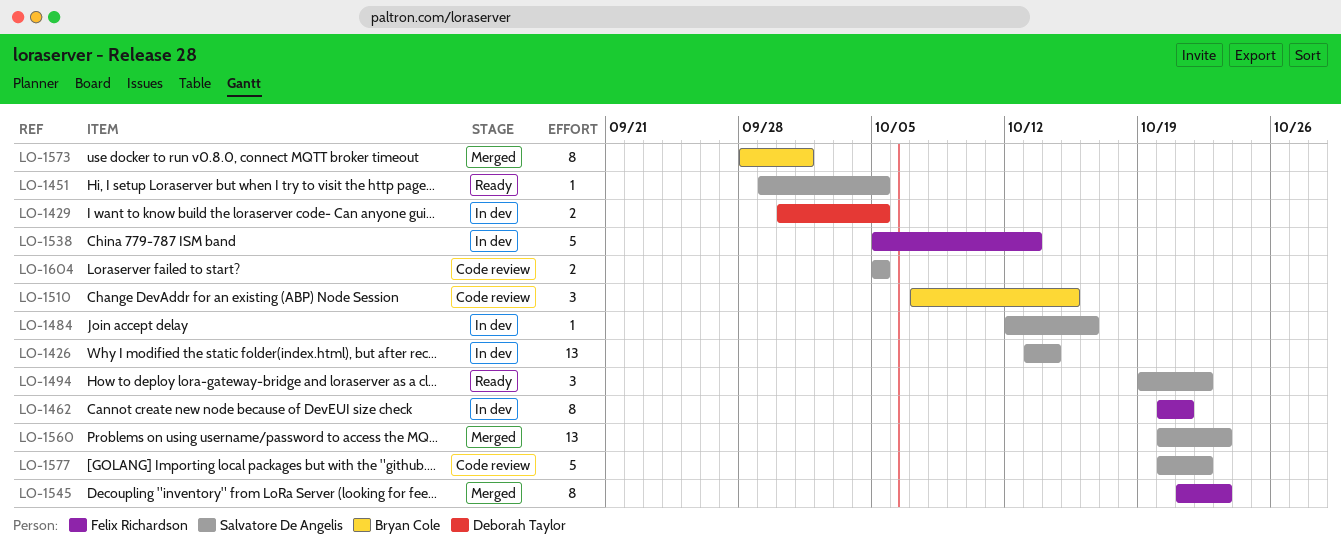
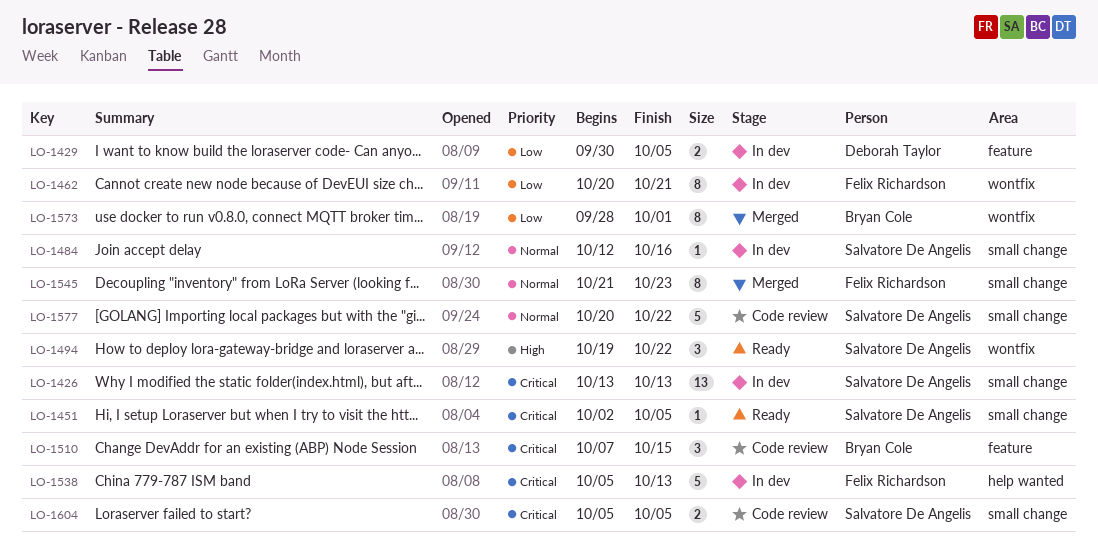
LO-1426, due: Oct 14 -> Oct 13
LO-1451, start: Sep 29 -> Oct 2
LO-1560: present -> none

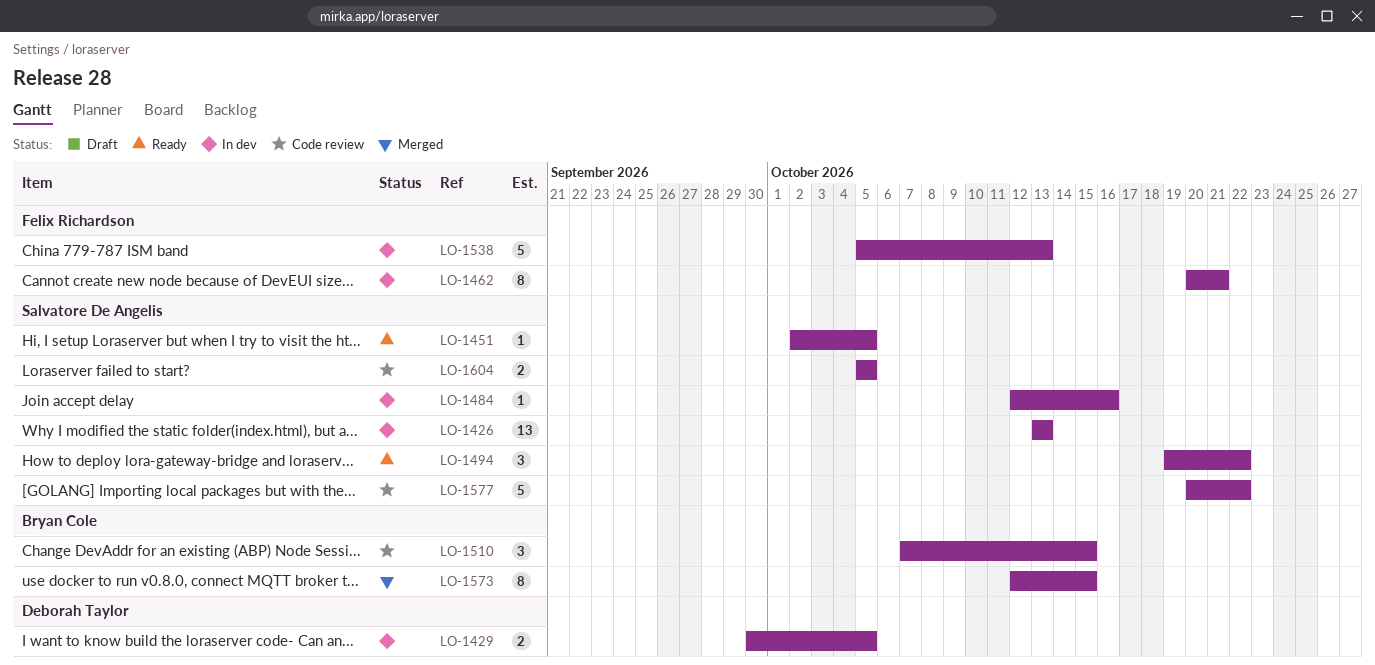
LO-1545: present -> none
LO-1573, start: Sep 28 -> Oct 12
LO-1573, due: Oct 1 -> Oct 15

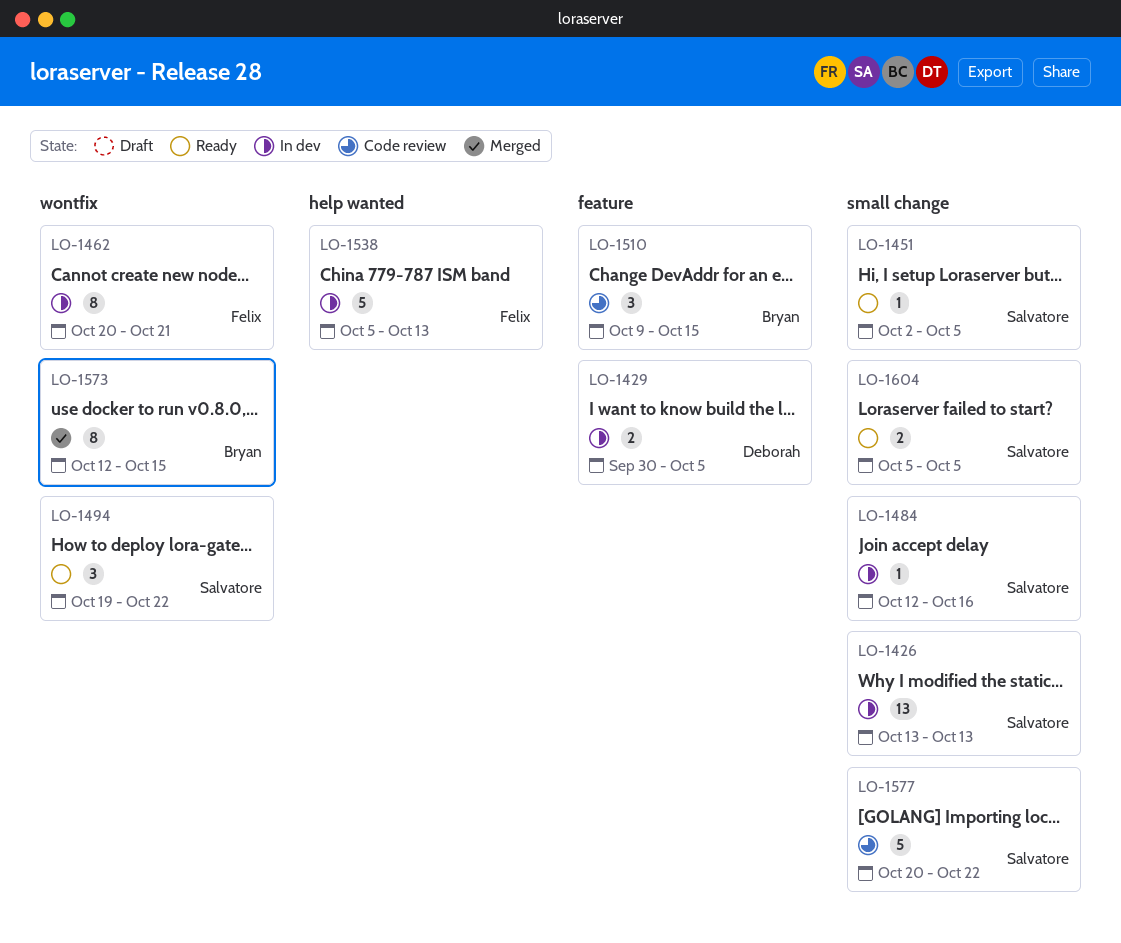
LO-1510, start: Oct 7 -> Oct 9
LO-1604, status: Code review -> Ready

